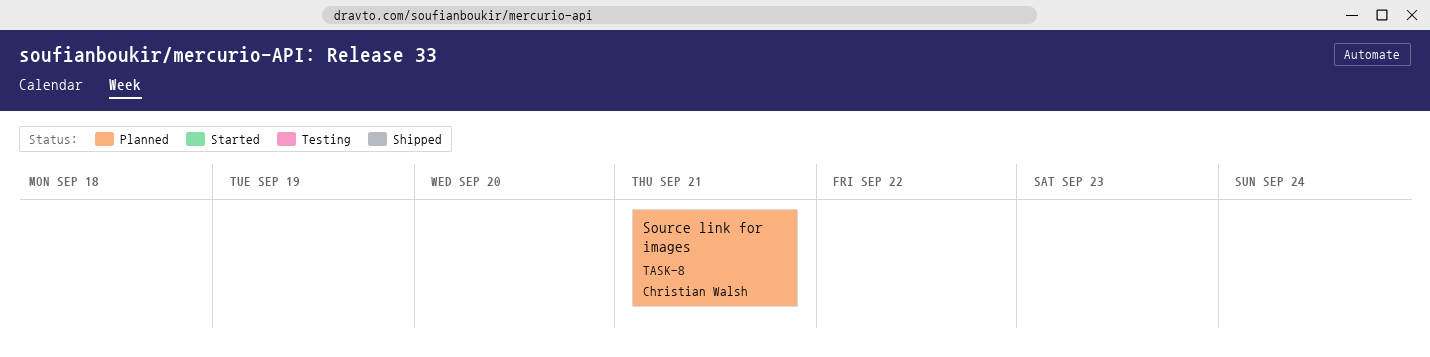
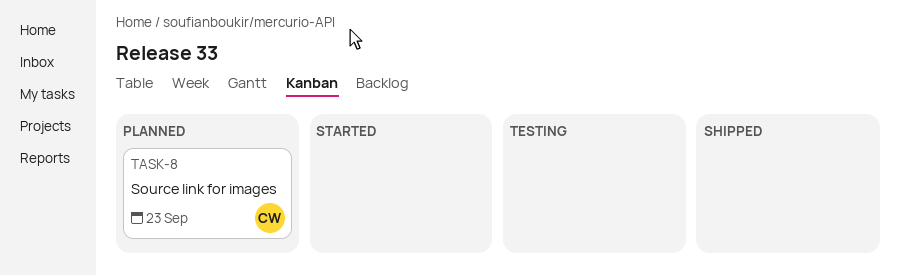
TASK-8, due: Sep 21 -> Sep 23

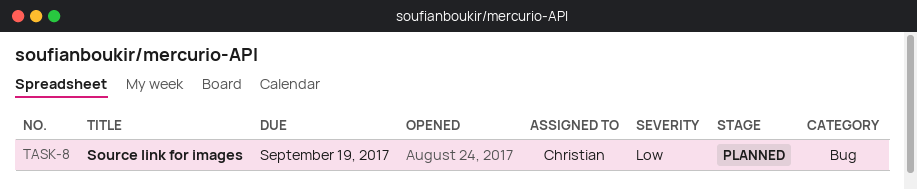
TASK-8, due: Sep 23 -> Sep 19

